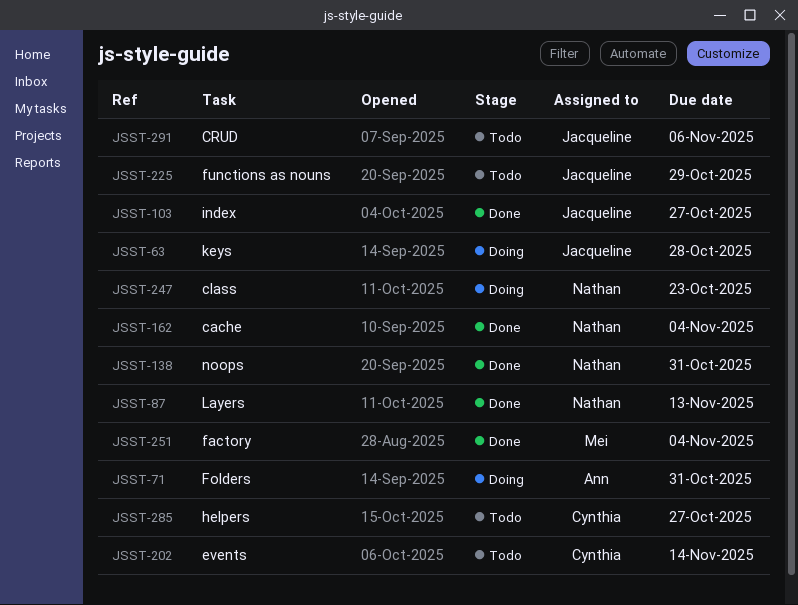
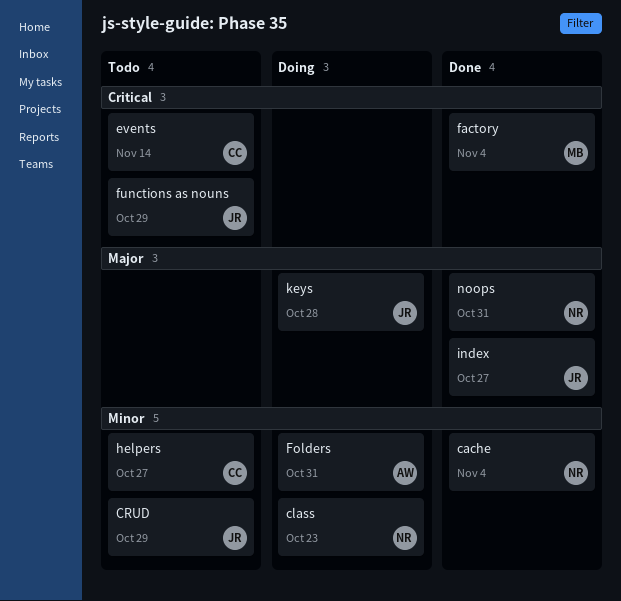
CRUD, due: Nov 6 -> Oct 29
Layers: present -> none

